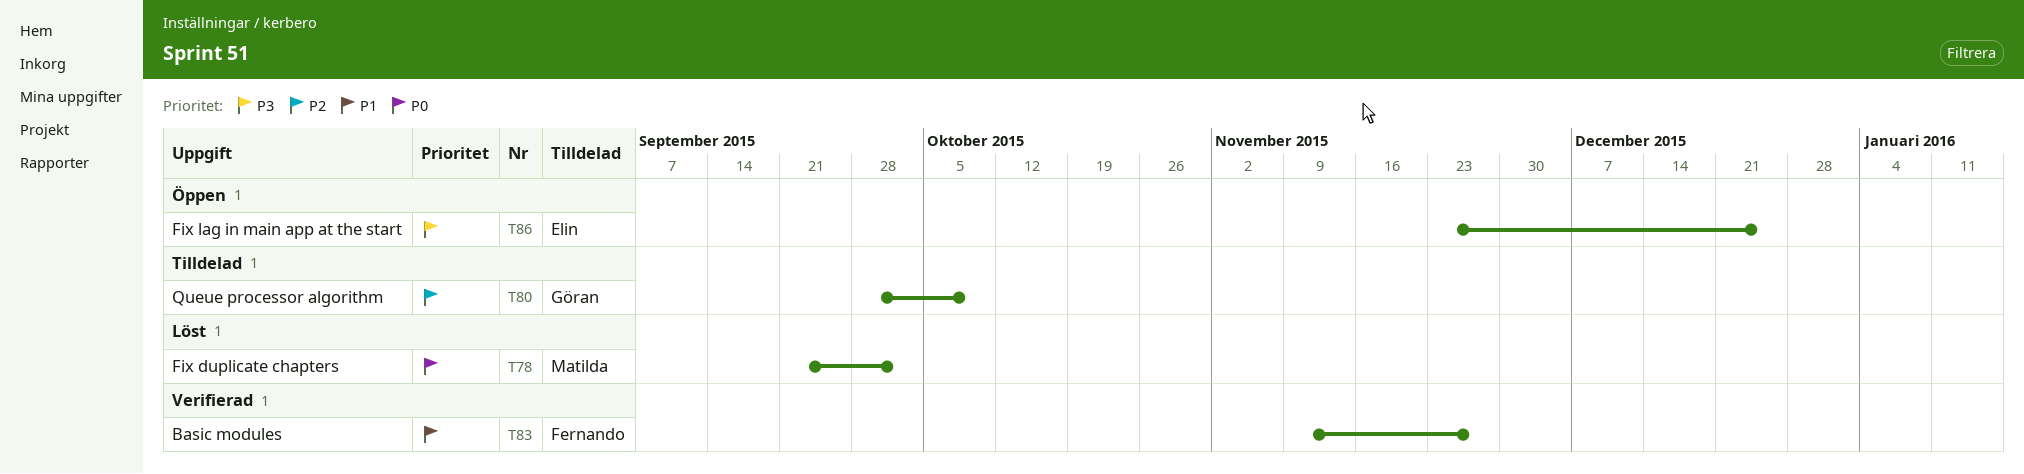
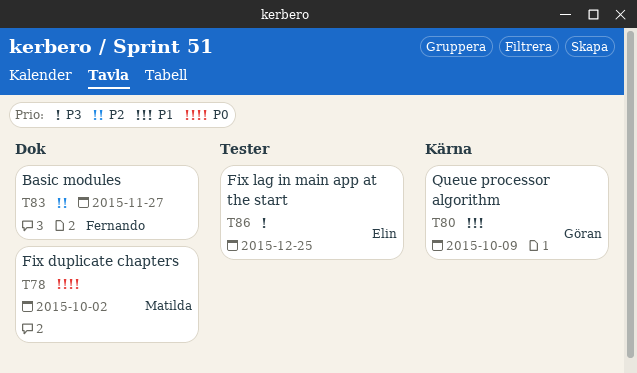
T80, priority: P2 -> P1
T83, priority: P1 -> P2

